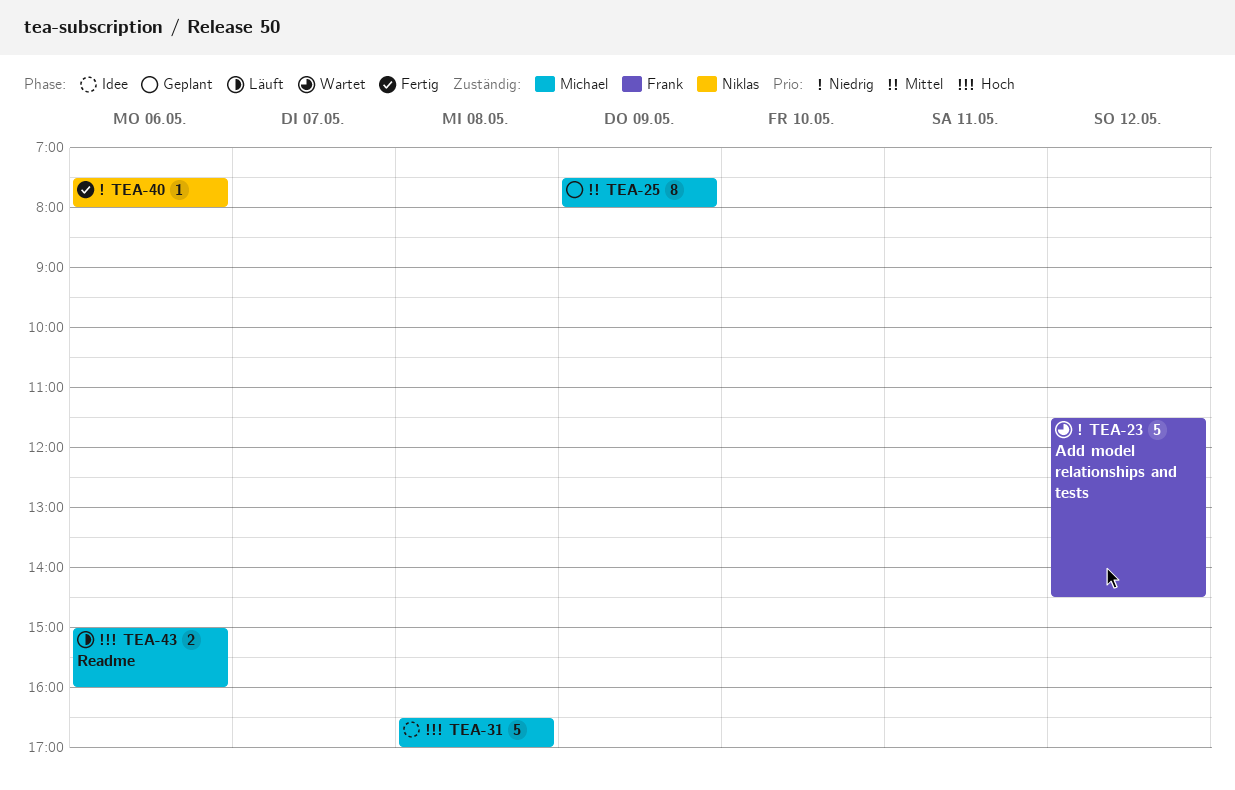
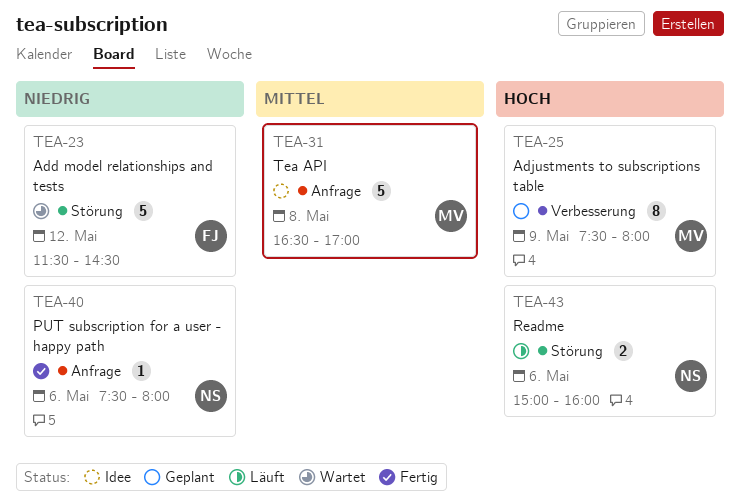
TEA-25, priority: Mittel -> Hoch
TEA-31, priority: Hoch -> Mittel
TEA-43, owner: Michael -> Niklas

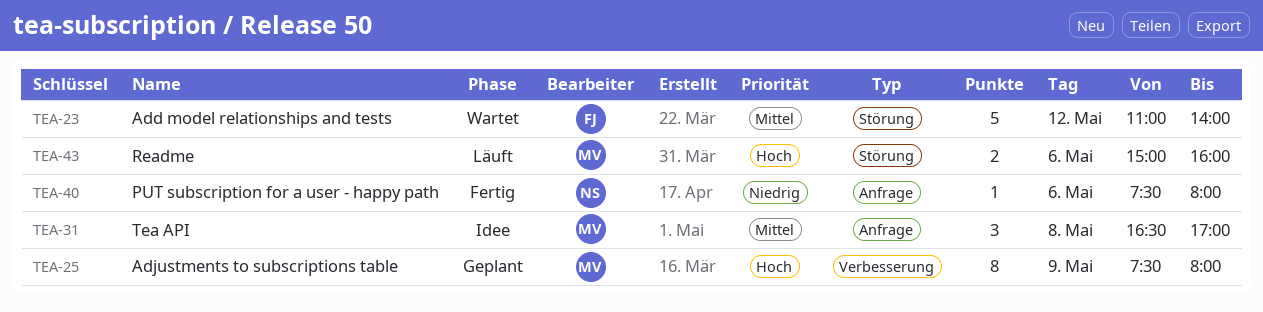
TEA-23, priority: Niedrig -> Mittel
TEA-23, begins: 11:30 -> 11:00
TEA-23, ends: 14:30 -> 14:00
TEA-31, estimate: 5 -> 3
TEA-43, owner: NS -> MV

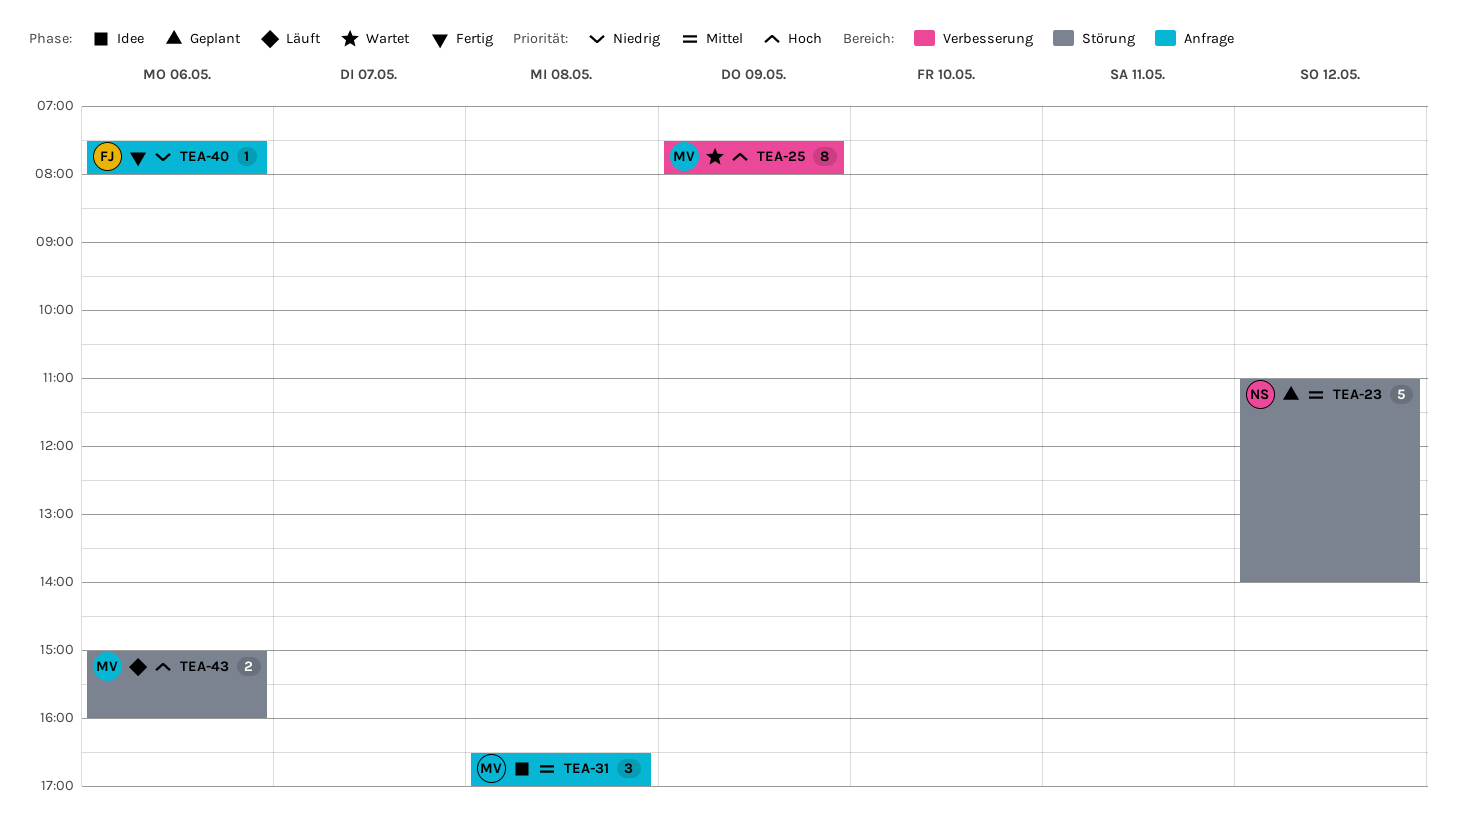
TEA-23, status: Wartet -> Geplant
TEA-23, owner: FJ -> NS
TEA-25, status: Geplant -> Wartet
TEA-40, owner: NS -> FJ

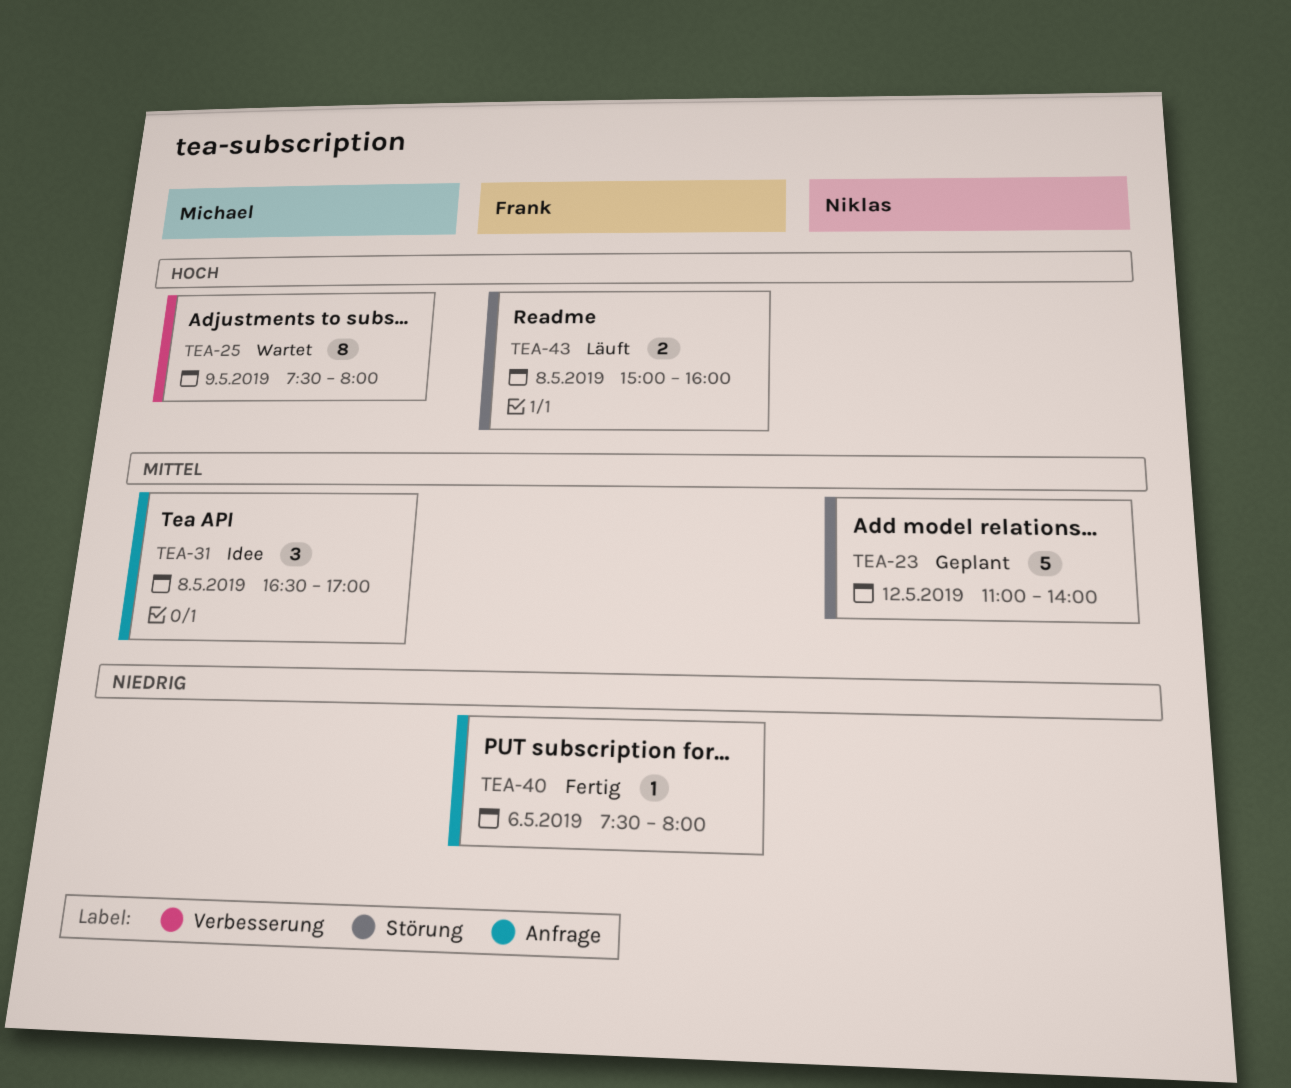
TEA-43, owner: Michael -> Frank
TEA-43, day: May 6 -> May 8

